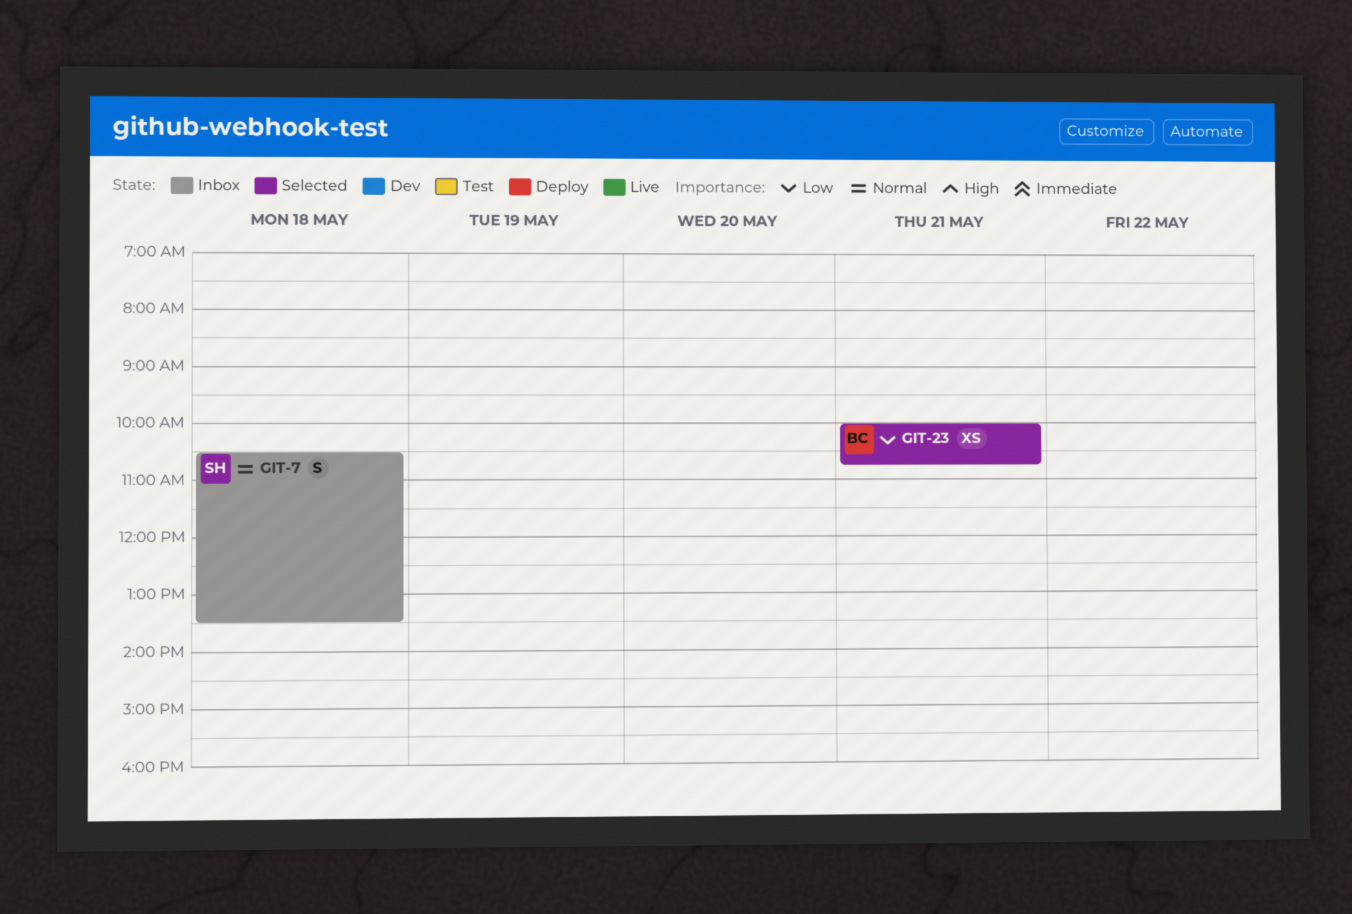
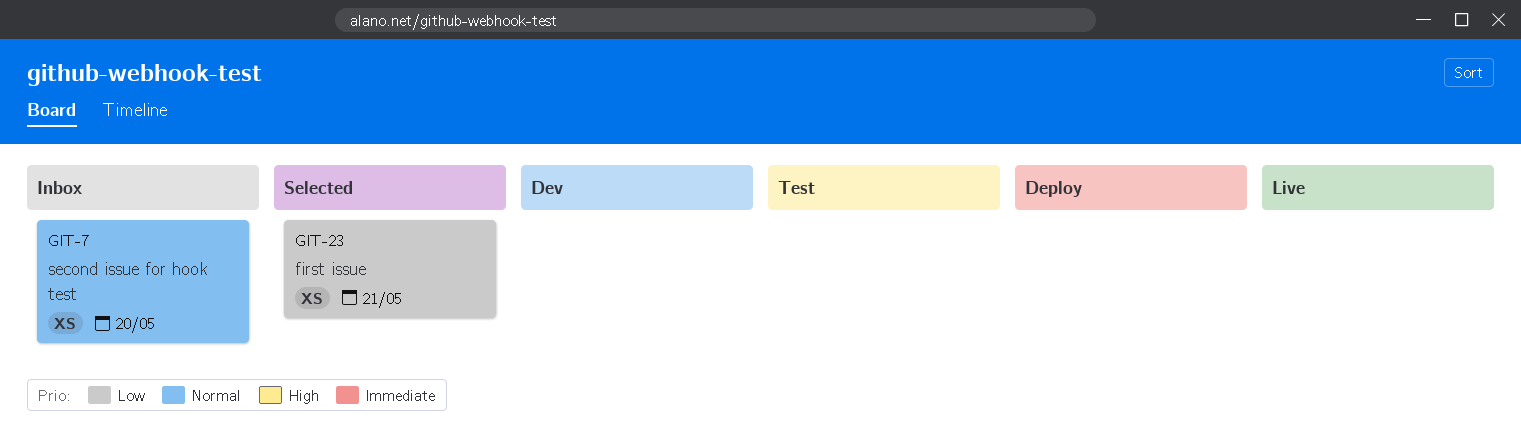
GIT-7, estimate: S -> XS
GIT-7, day: May 18 -> May 20

